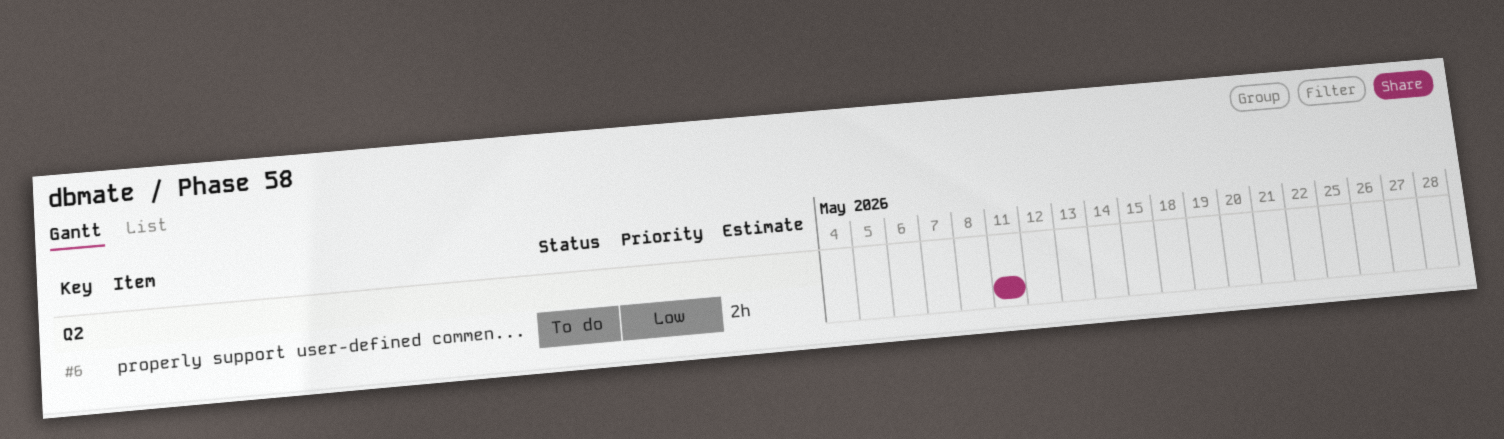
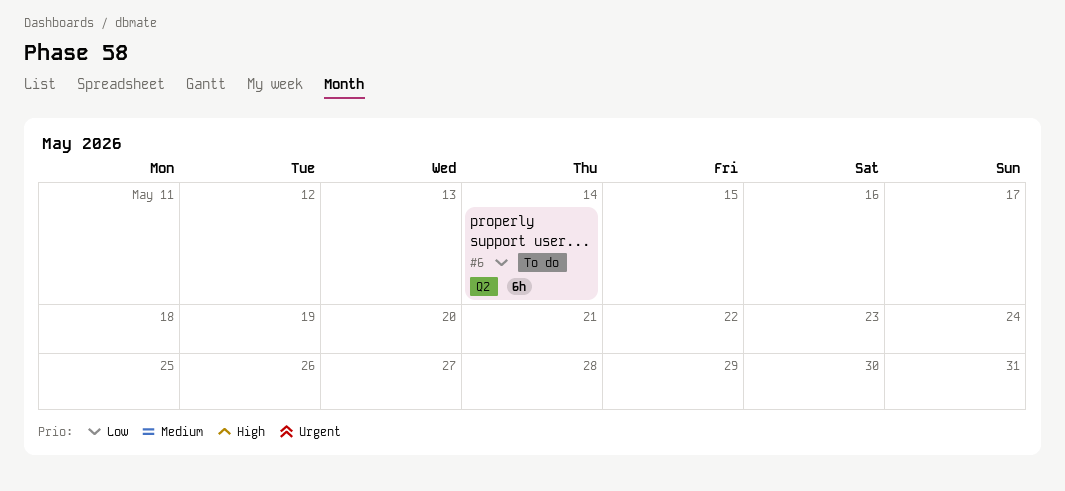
#6, estimate: 2h -> 6h
#6, due: May 11 -> May 14

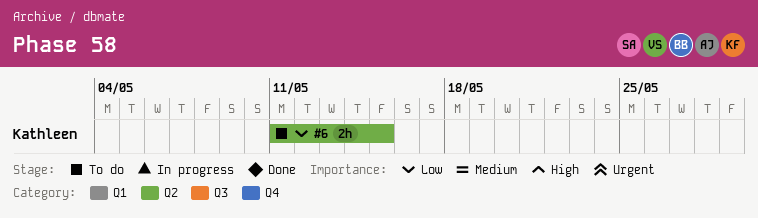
#6, estimate: 6h -> 2h
#6, due: May 14 -> May 15

